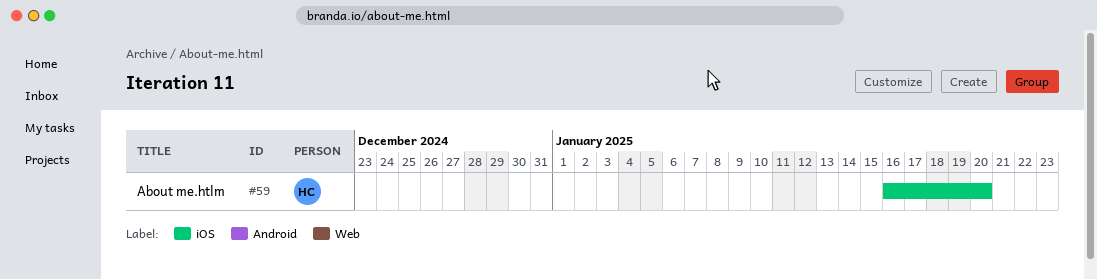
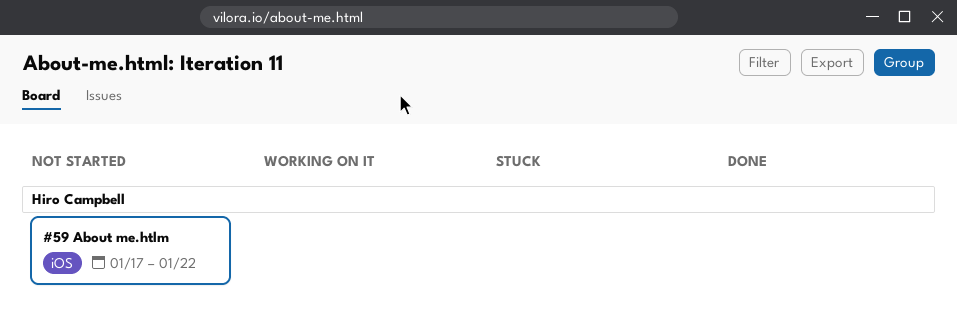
#59, start: Jan 16 -> Jan 17
#59, due: Jan 20 -> Jan 22

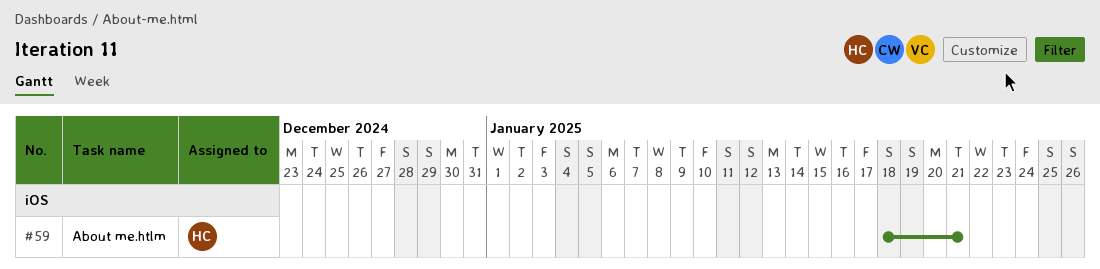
#59, start: Jan 17 -> Jan 18
#59, due: Jan 22 -> Jan 21

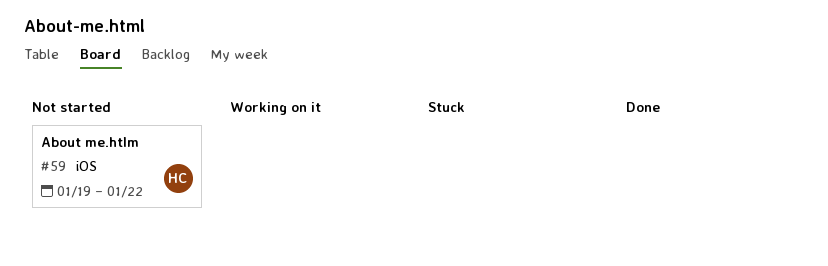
#59, start: Jan 18 -> Jan 19
#59, due: Jan 21 -> Jan 22

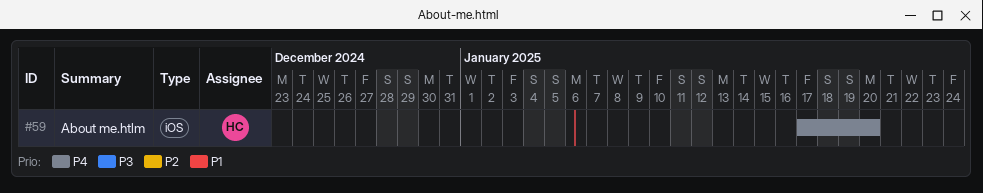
#59, start: Jan 19 -> Jan 17
#59, due: Jan 22 -> Jan 20

